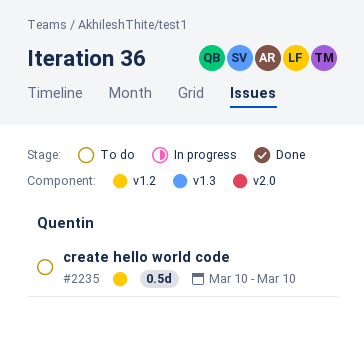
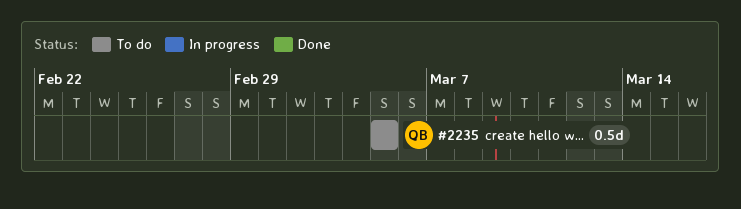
#2235, start: Mar 10 -> Mar 5
#2235, due: Mar 10 -> Mar 5

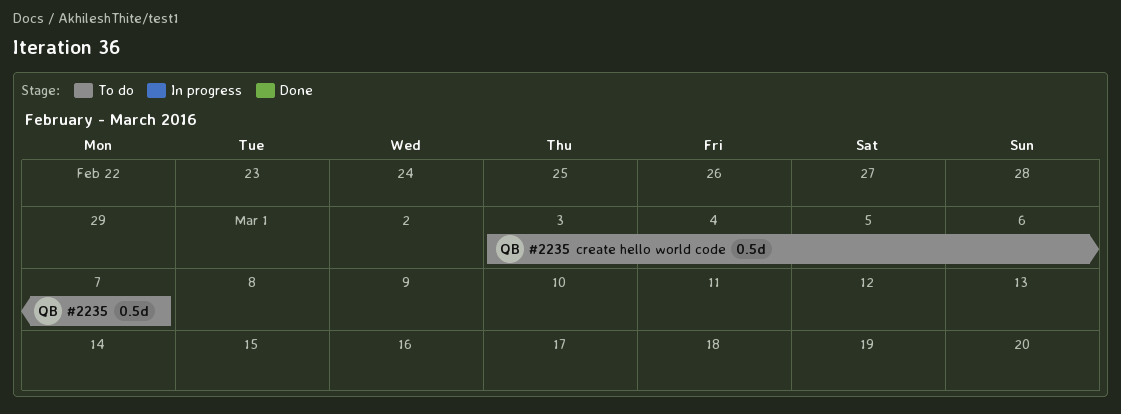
#2235, start: Mar 5 -> Mar 3
#2235, due: Mar 5 -> Mar 7

